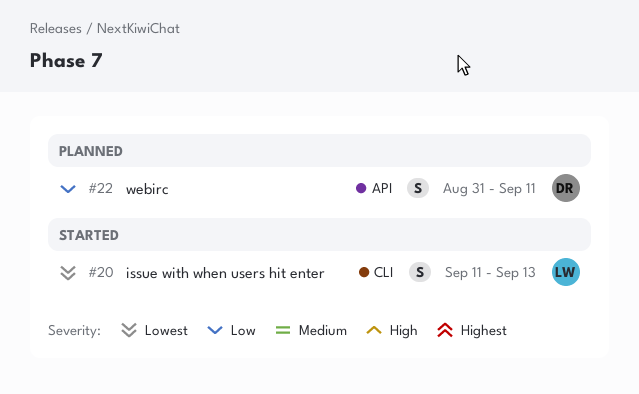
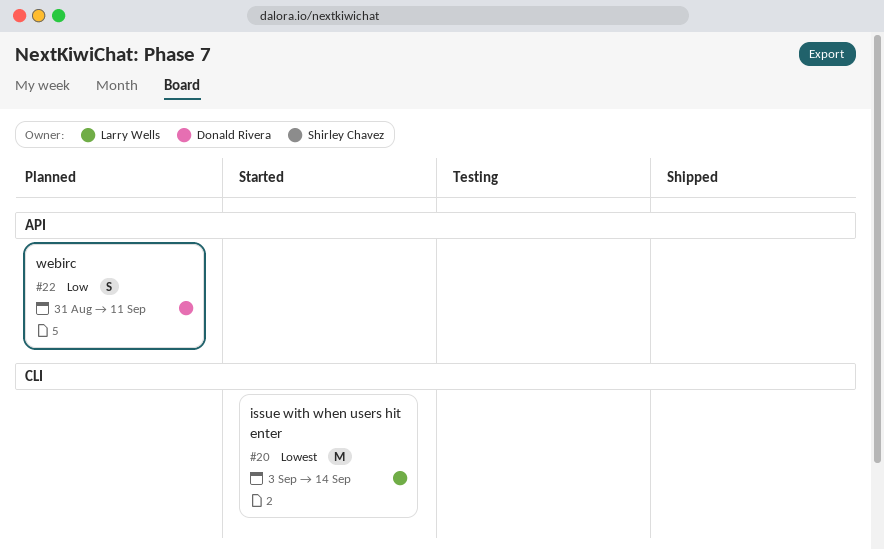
#20, estimate: S -> M
#20, start: Sep 11 -> Sep 3
#20, due: Sep 13 -> Sep 14

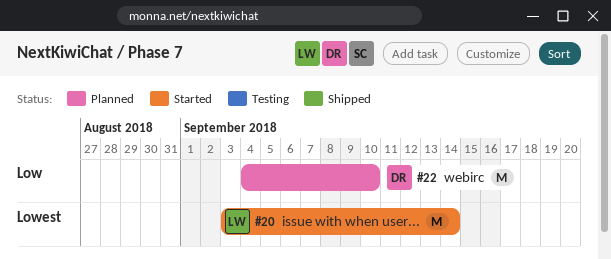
#22, estimate: S -> M
#22, start: Aug 31 -> Sep 4
#22, due: Sep 11 -> Sep 10

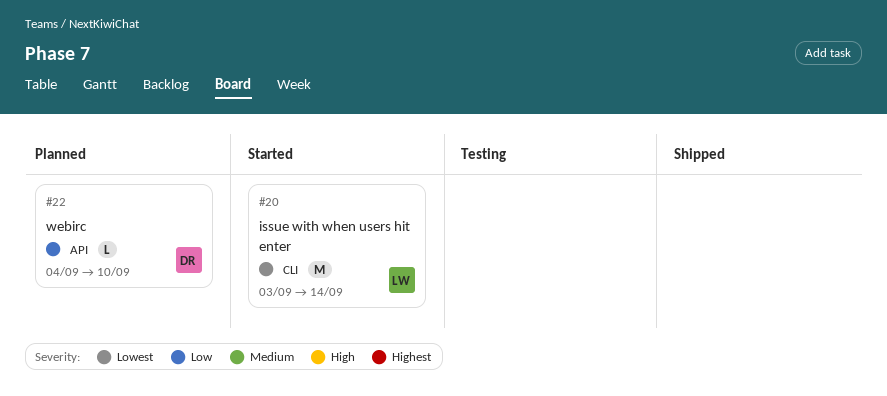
#22, estimate: M -> L

